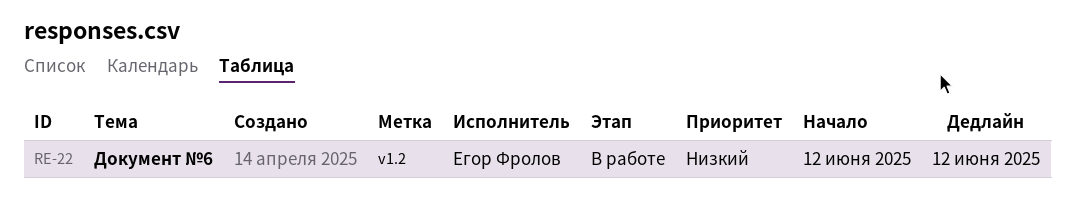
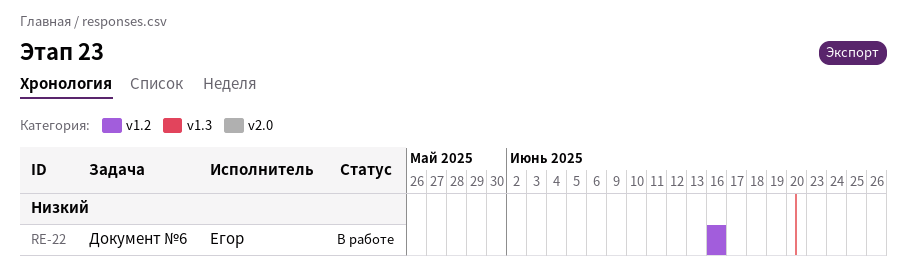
RE-22, start: Jun 12 -> Jun 16
RE-22, due: Jun 12 -> Jun 16

